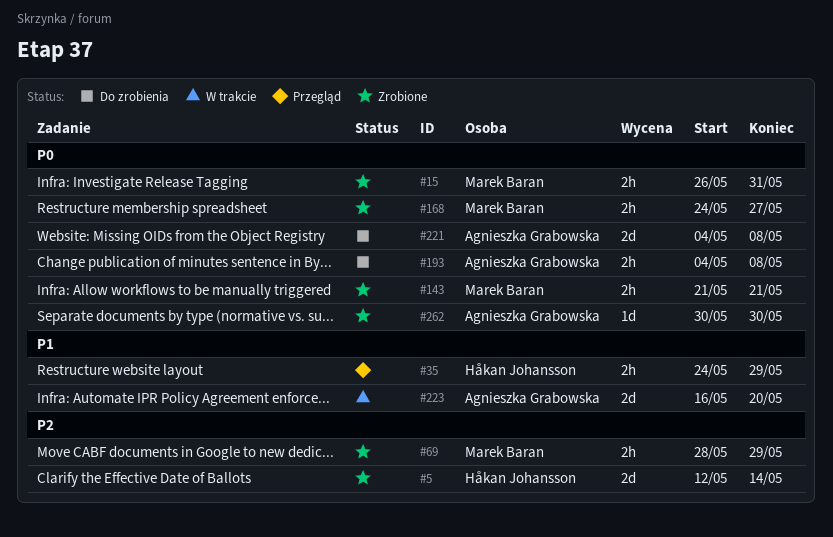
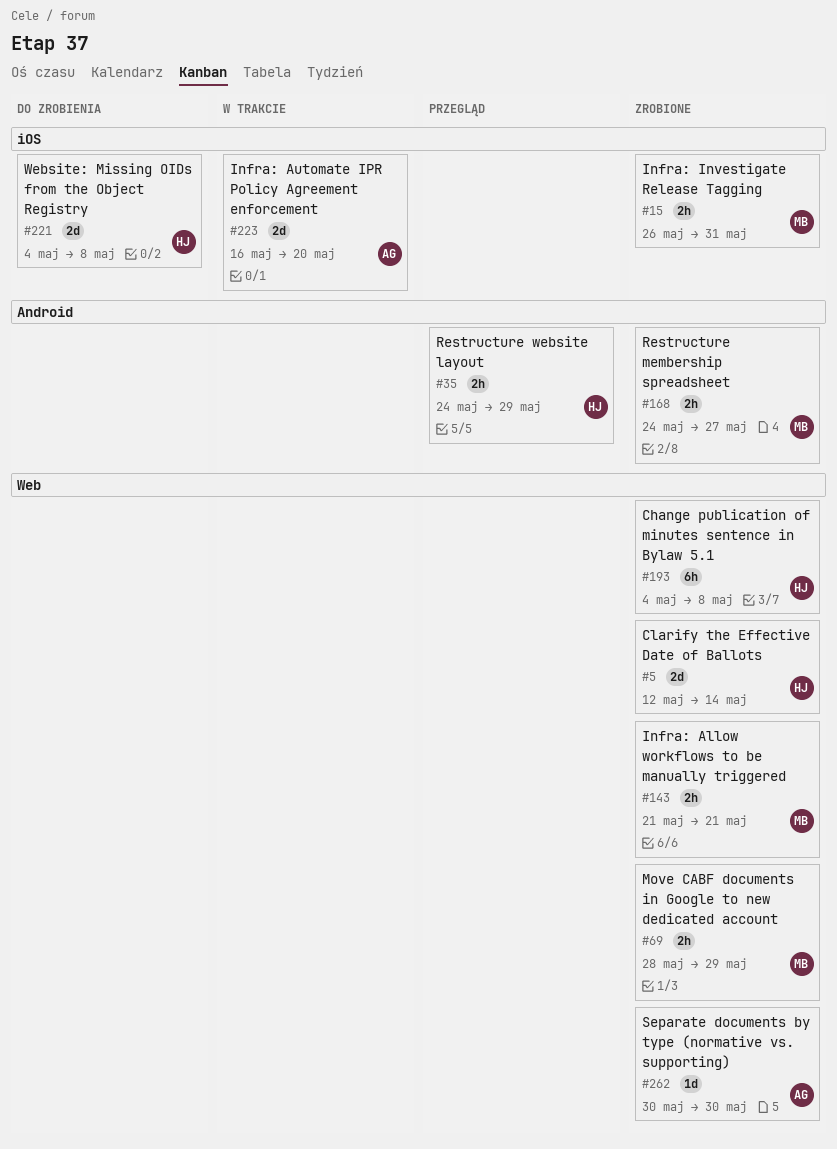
#193, status: Do zrobienia -> Zrobione
#193, owner: Agnieszka Grabowska -> Håkan Johansson
#193, estimate: 2h -> 6h
#221, owner: Agnieszka Grabowska -> Håkan Johansson

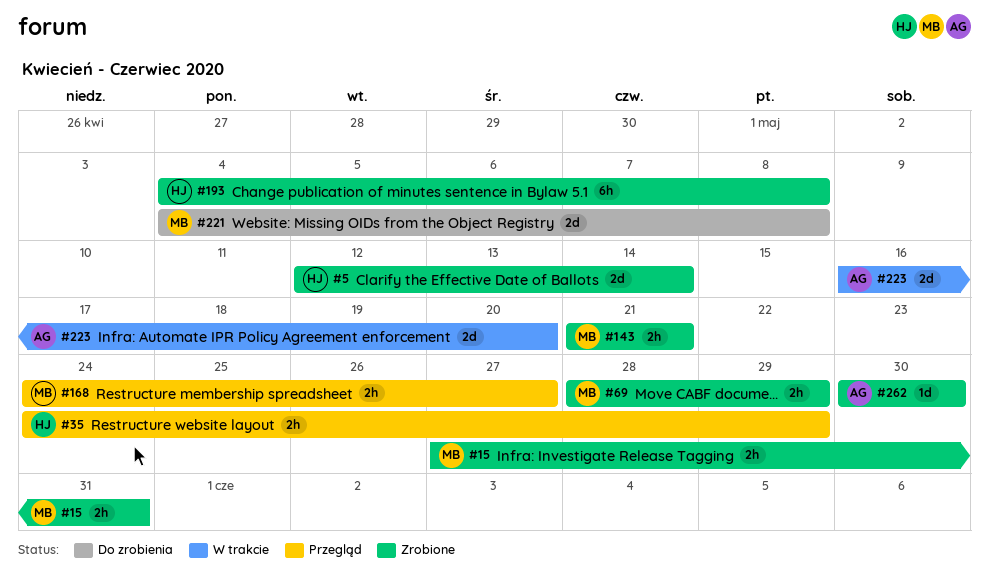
#15, start: May 26 -> May 27
#168, status: Zrobione -> Przegląd
#221, owner: HJ -> MB

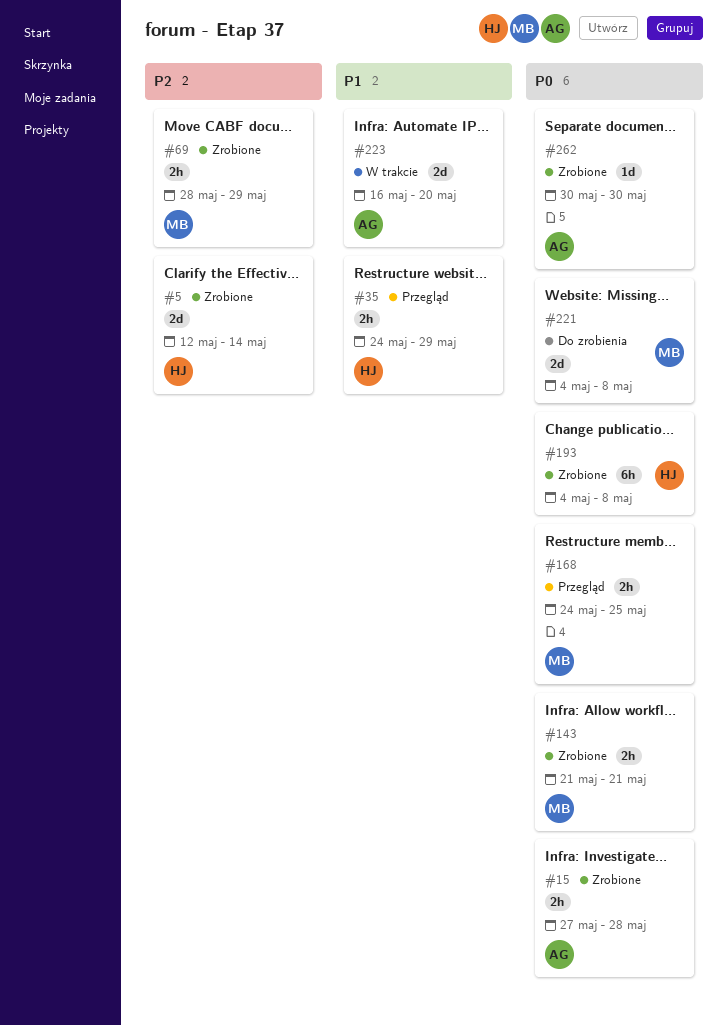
#15, owner: MB -> AG
#15, due: May 31 -> May 28
#168, due: May 27 -> May 25

